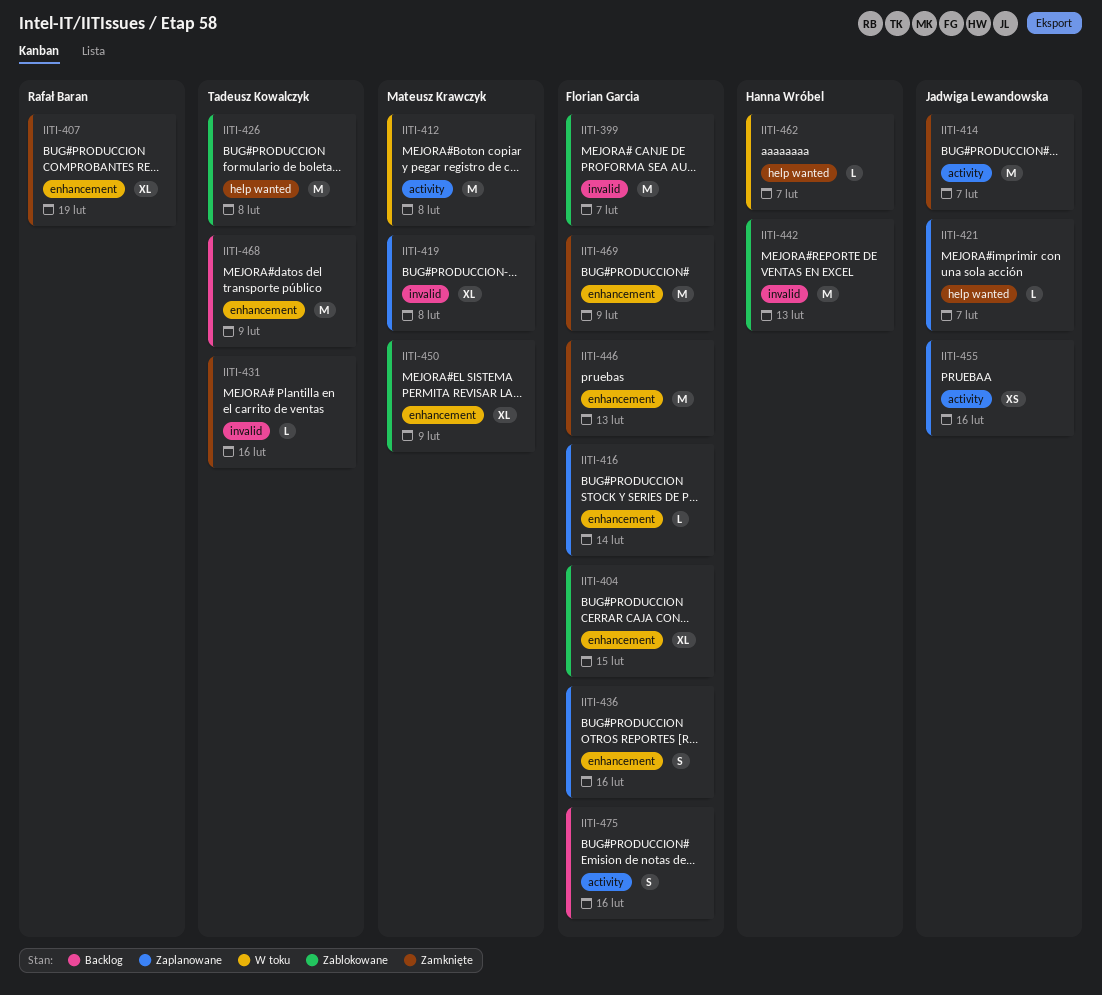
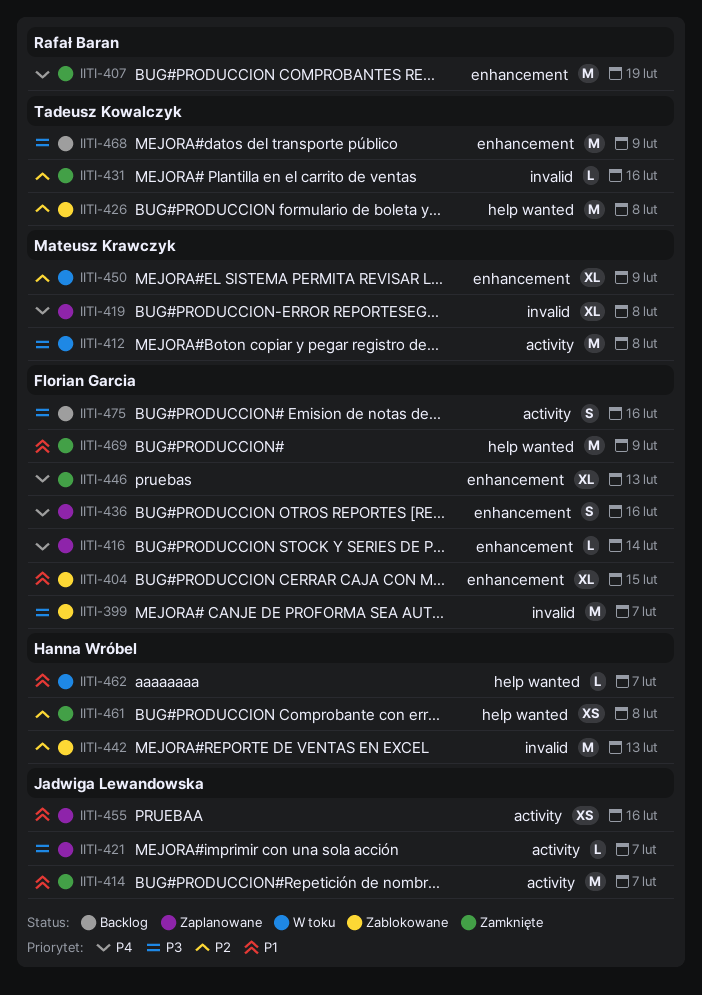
IITI-407, estimate: XL -> M
IITI-421, label: help wanted -> activity
IITI-446, estimate: M -> XL
IITI-450, status: Zablokowane -> W toku
IITI-461: none -> present
IITI-469, label: enhancement -> help wanted

